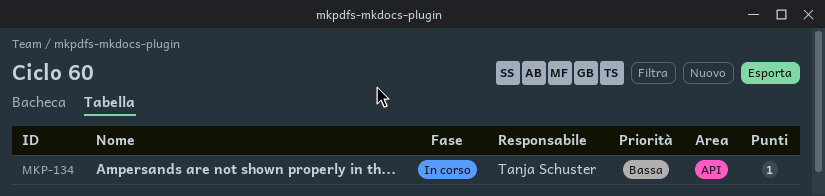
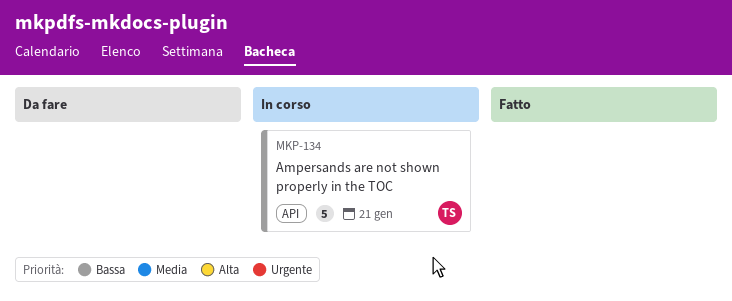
MKP-134, estimate: 1 -> 5

